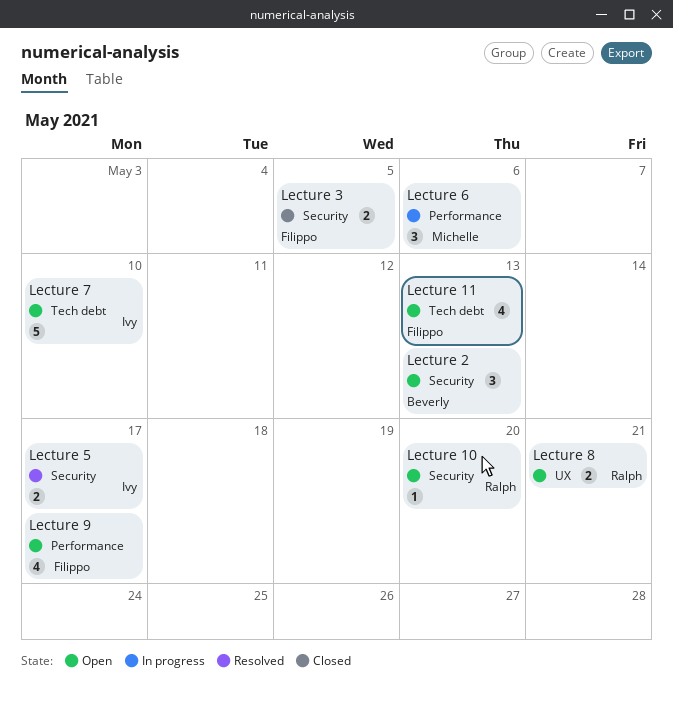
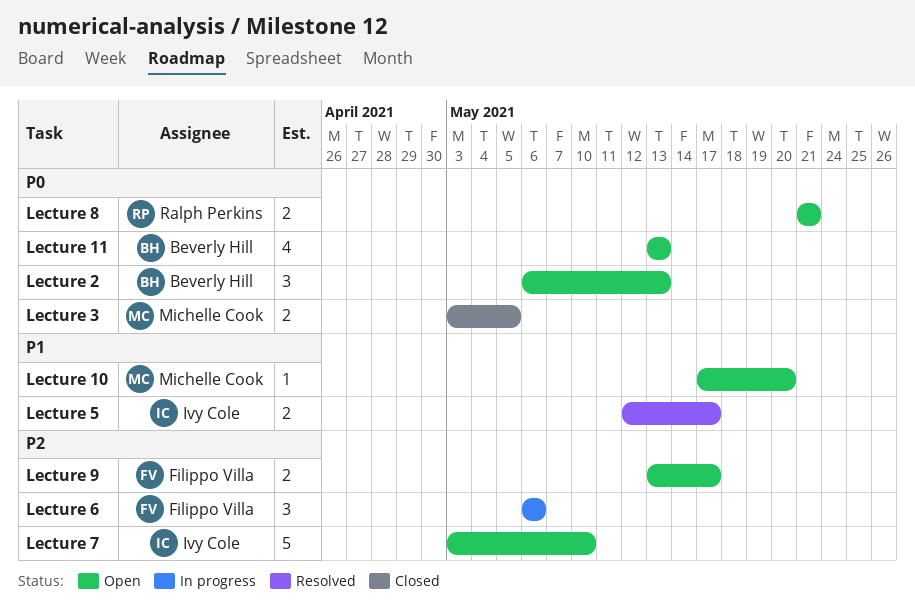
Lecture 10, owner: Ralph Perkins -> Michelle Cook
Lecture 11, owner: Filippo Villa -> Beverly Hill
Lecture 3, owner: Filippo Villa -> Michelle Cook
Lecture 6, owner: Michelle Cook -> Filippo Villa
Lecture 9, estimate: 4 -> 2

